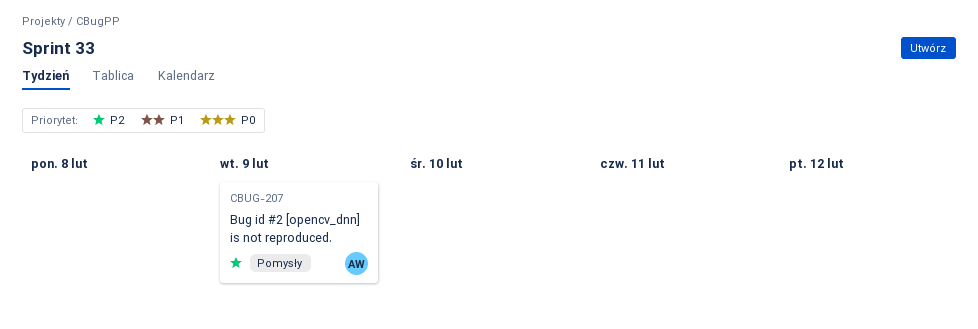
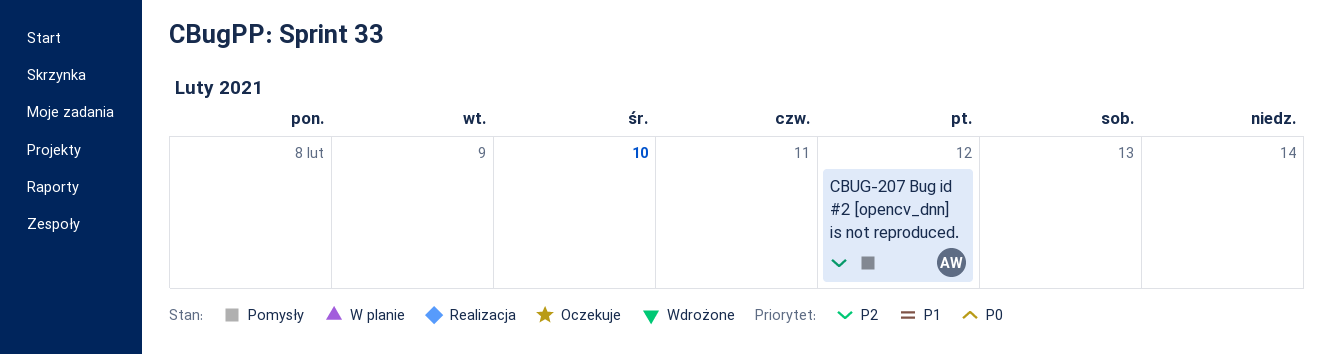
CBUG-207, due: Feb 9 -> Feb 12

